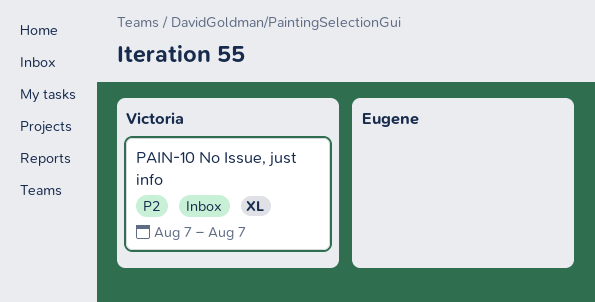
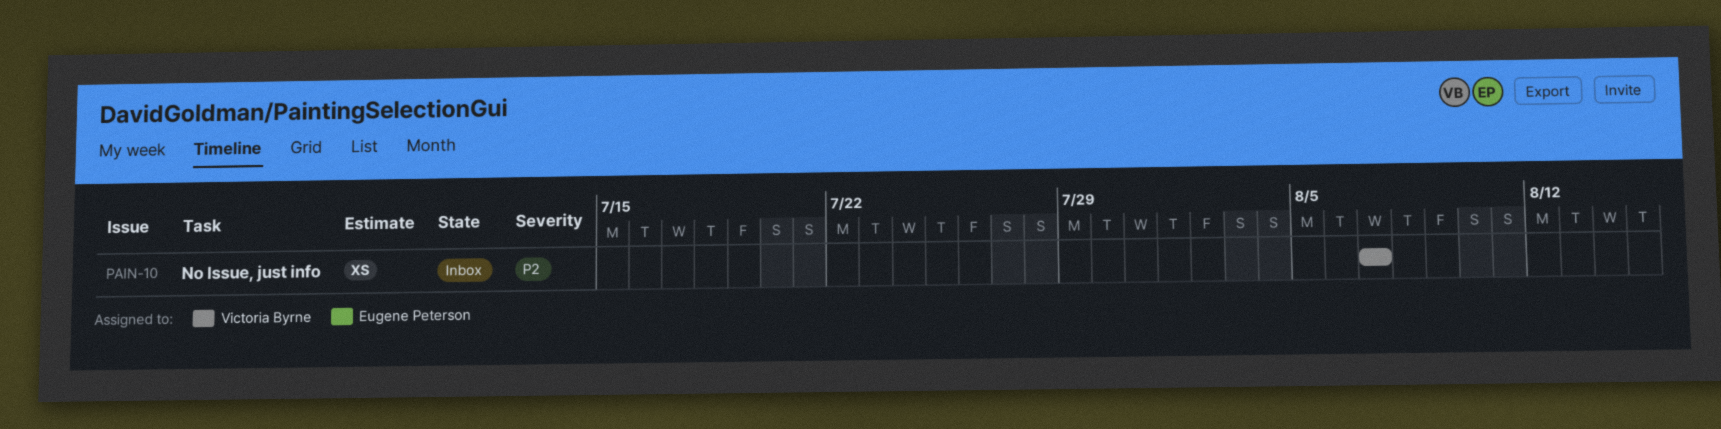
PAIN-10, estimate: XL -> XS

